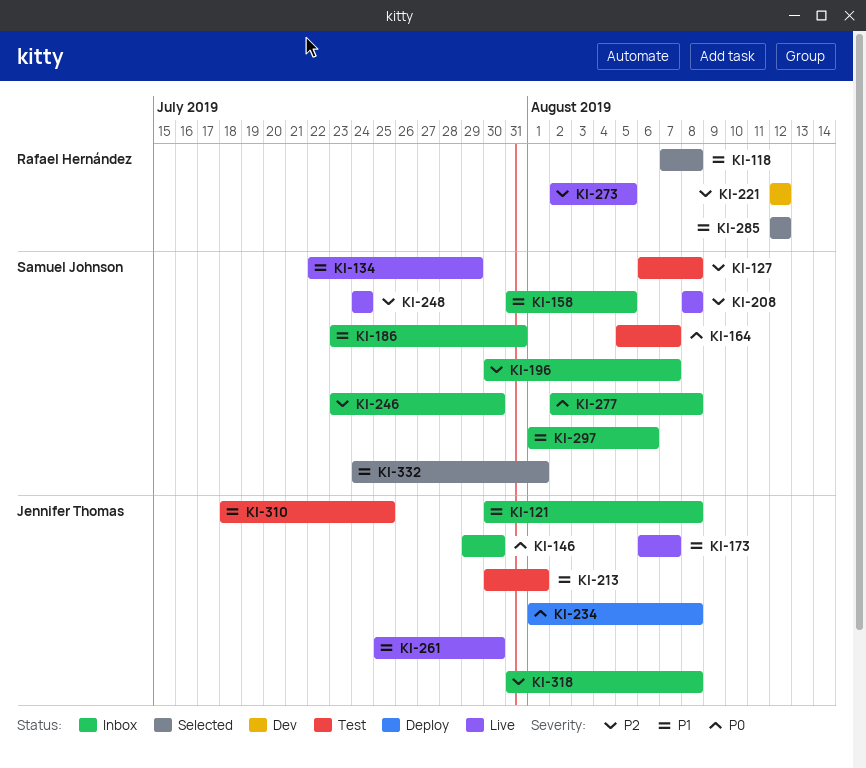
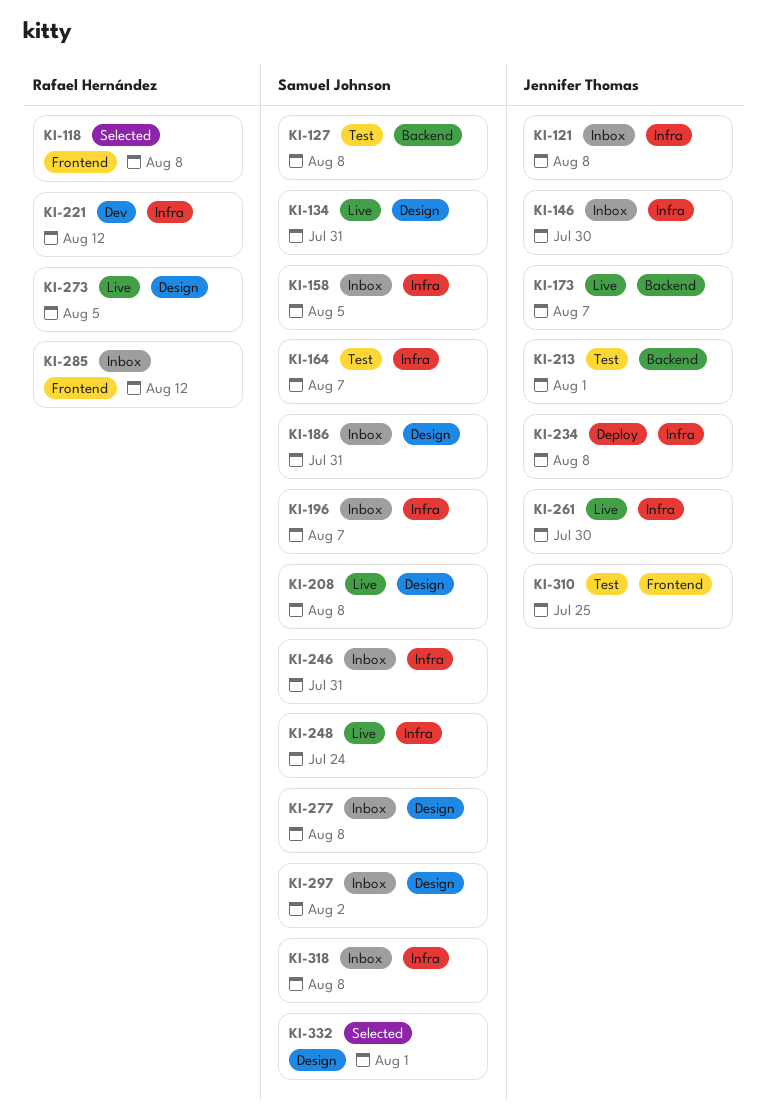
KI-134, due: Jul 29 -> Jul 31
KI-246, due: Jul 30 -> Jul 31
KI-285, status: Selected -> Inbox
KI-297, due: Aug 6 -> Aug 2
KI-318, owner: Jennifer Thomas -> Samuel Johnson

